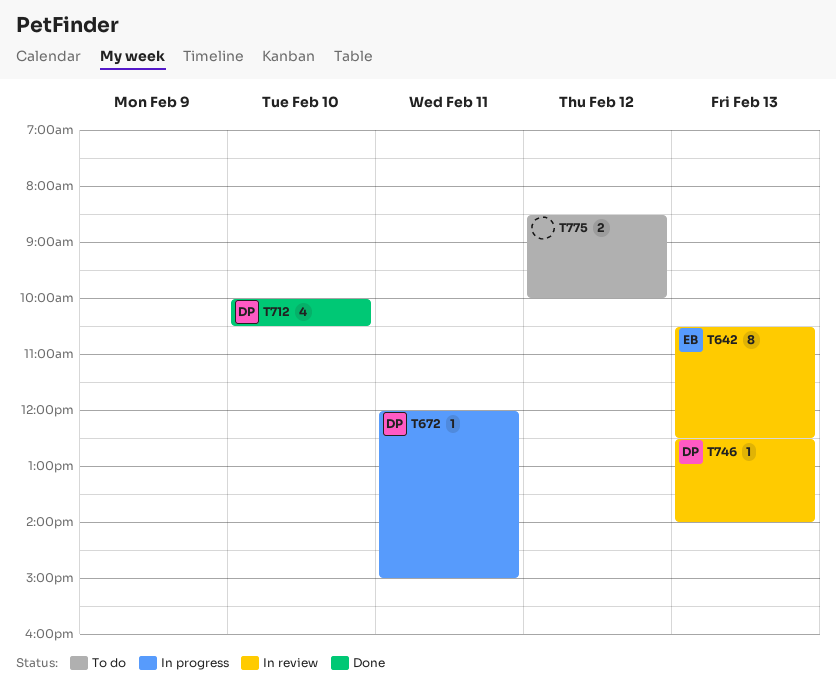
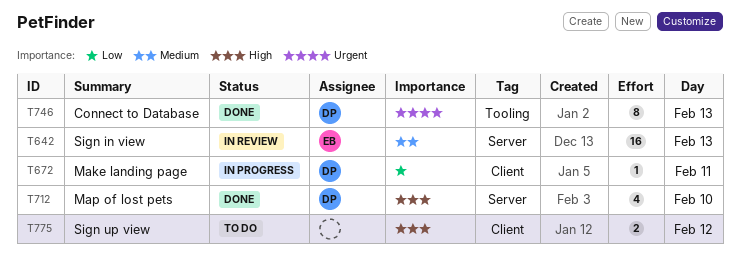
T642, estimate: 8 -> 16
T746, status: In review -> Done
T746, estimate: 1 -> 8

